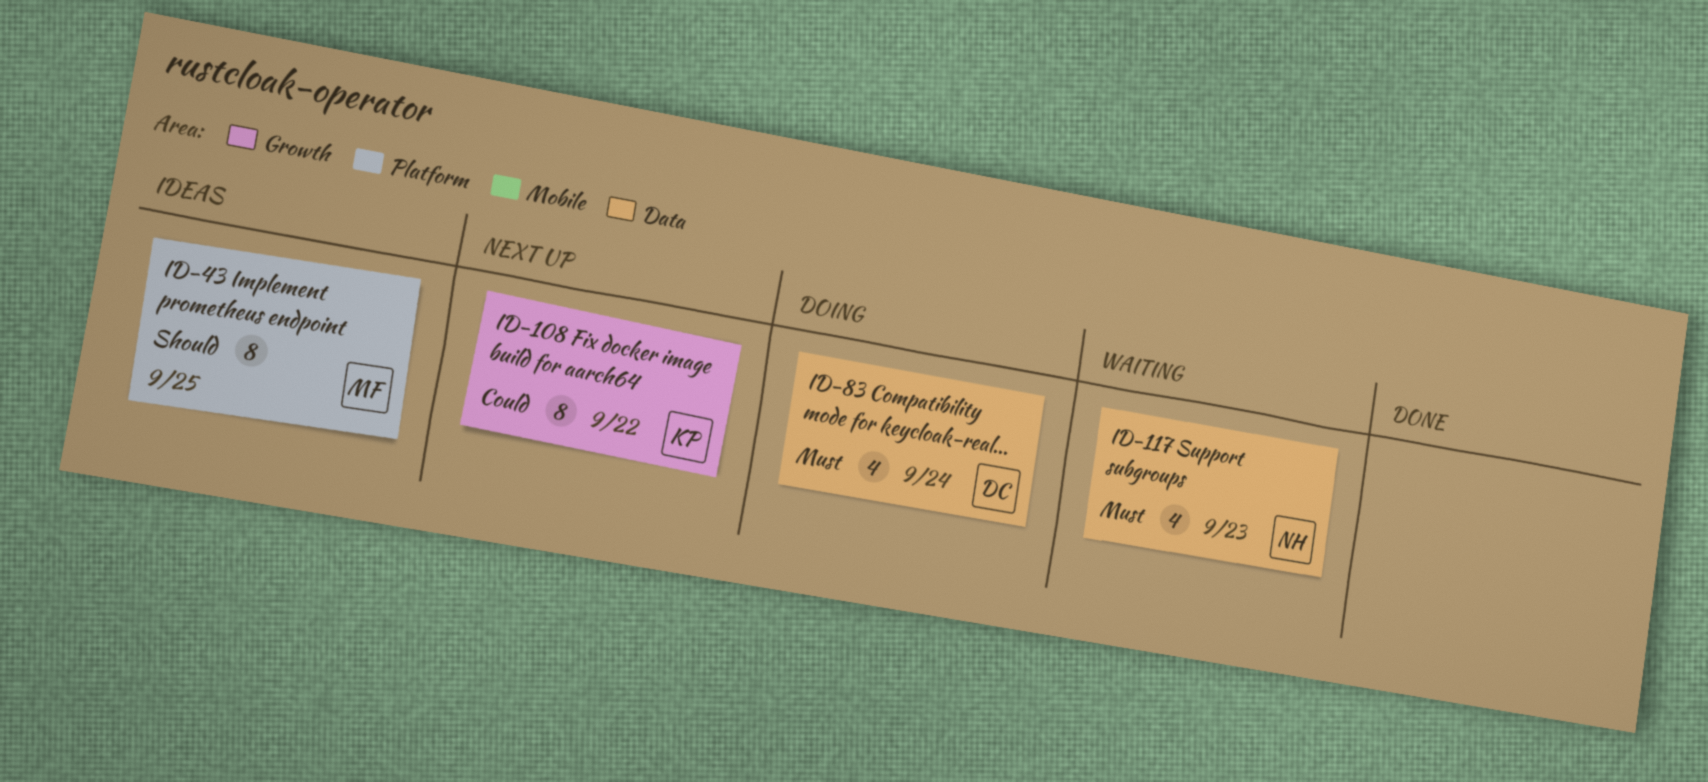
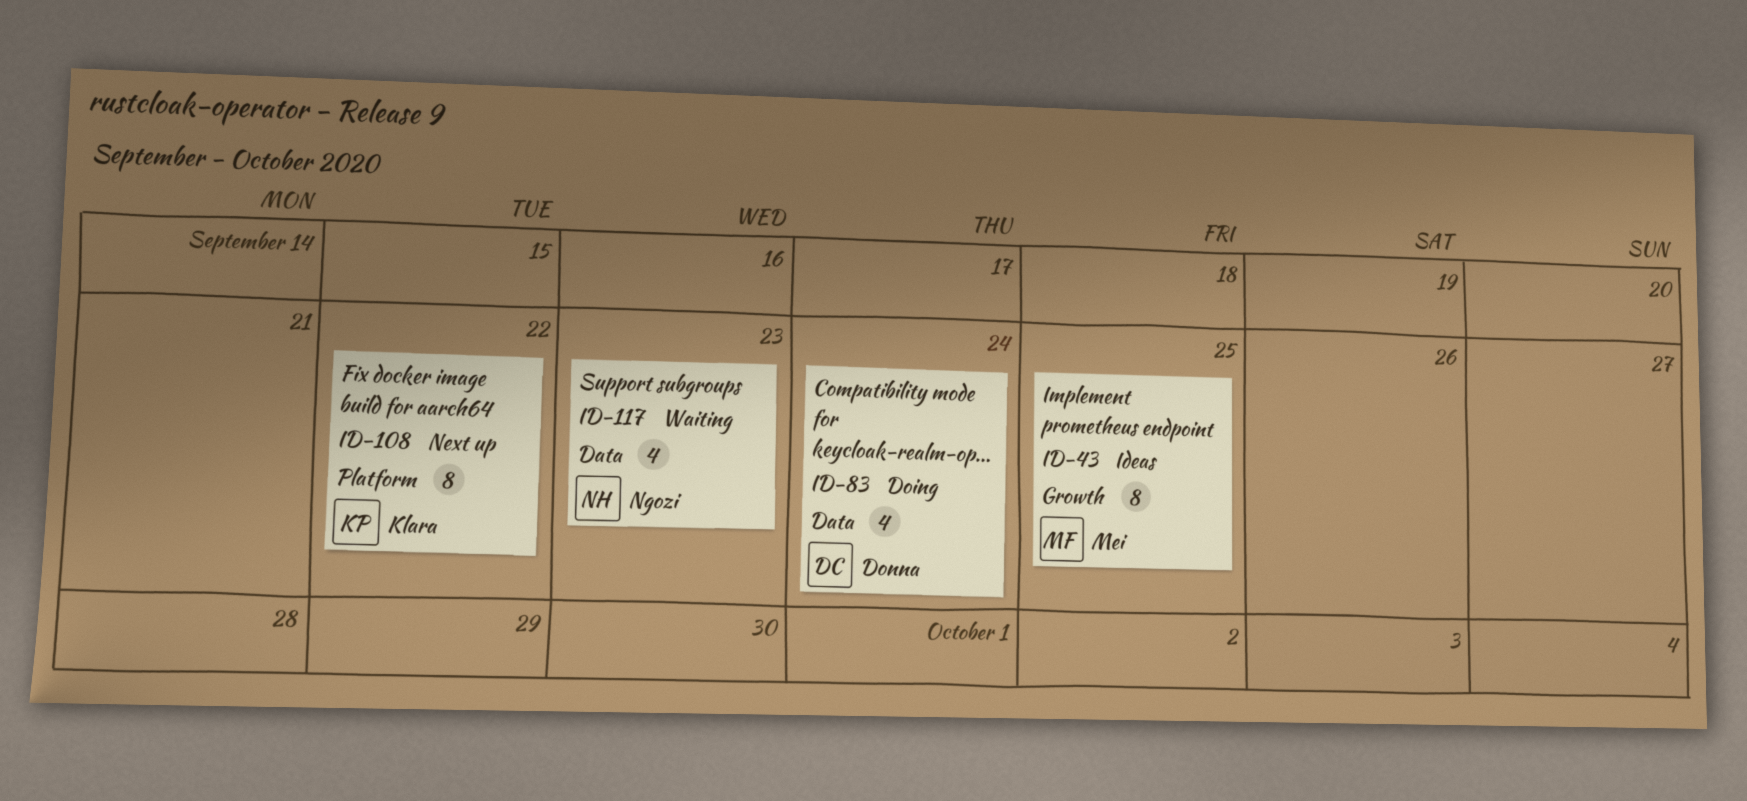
ID-43, label: Platform -> Growth
ID-108, label: Growth -> Platform

